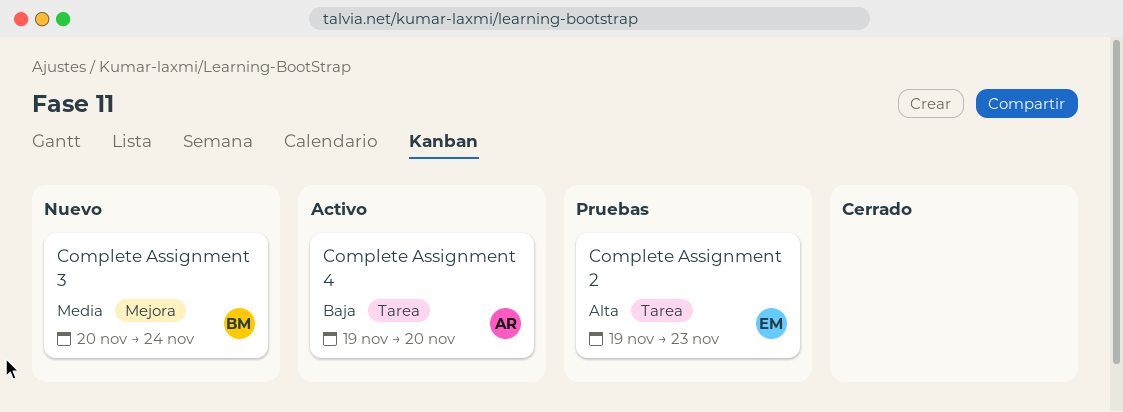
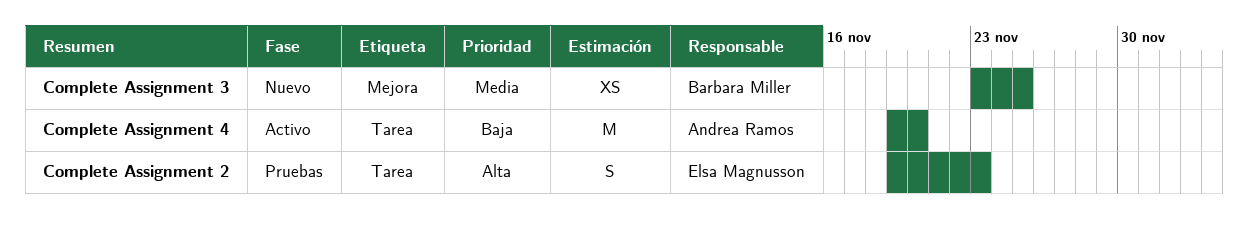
Complete Assignment 3, start: Nov 20 -> Nov 23
Complete Assignment 3, due: Nov 24 -> Nov 25

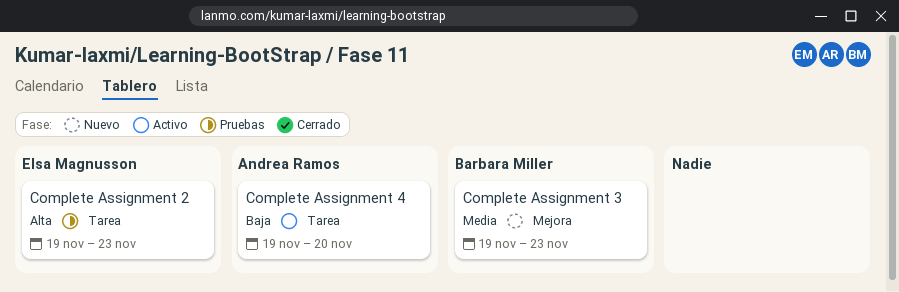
Complete Assignment 3, start: Nov 23 -> Nov 19
Complete Assignment 3, due: Nov 25 -> Nov 23

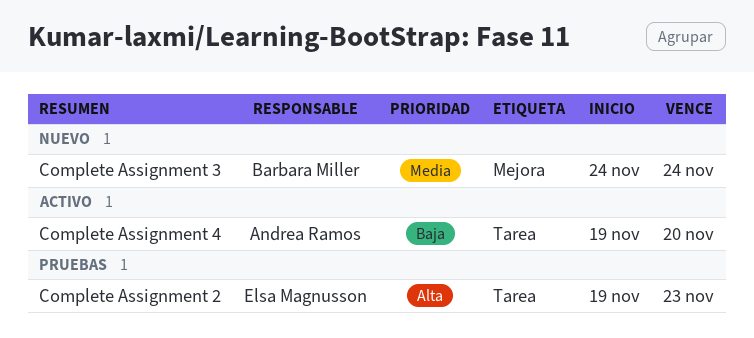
Complete Assignment 3, start: Nov 19 -> Nov 24
Complete Assignment 3, due: Nov 23 -> Nov 24

